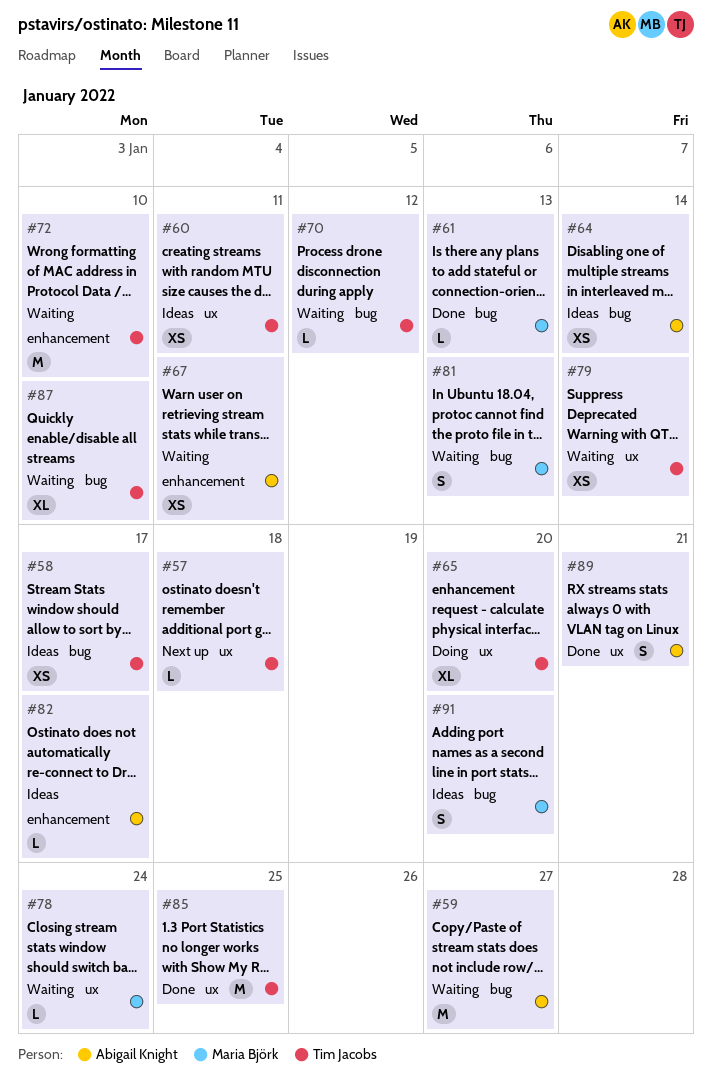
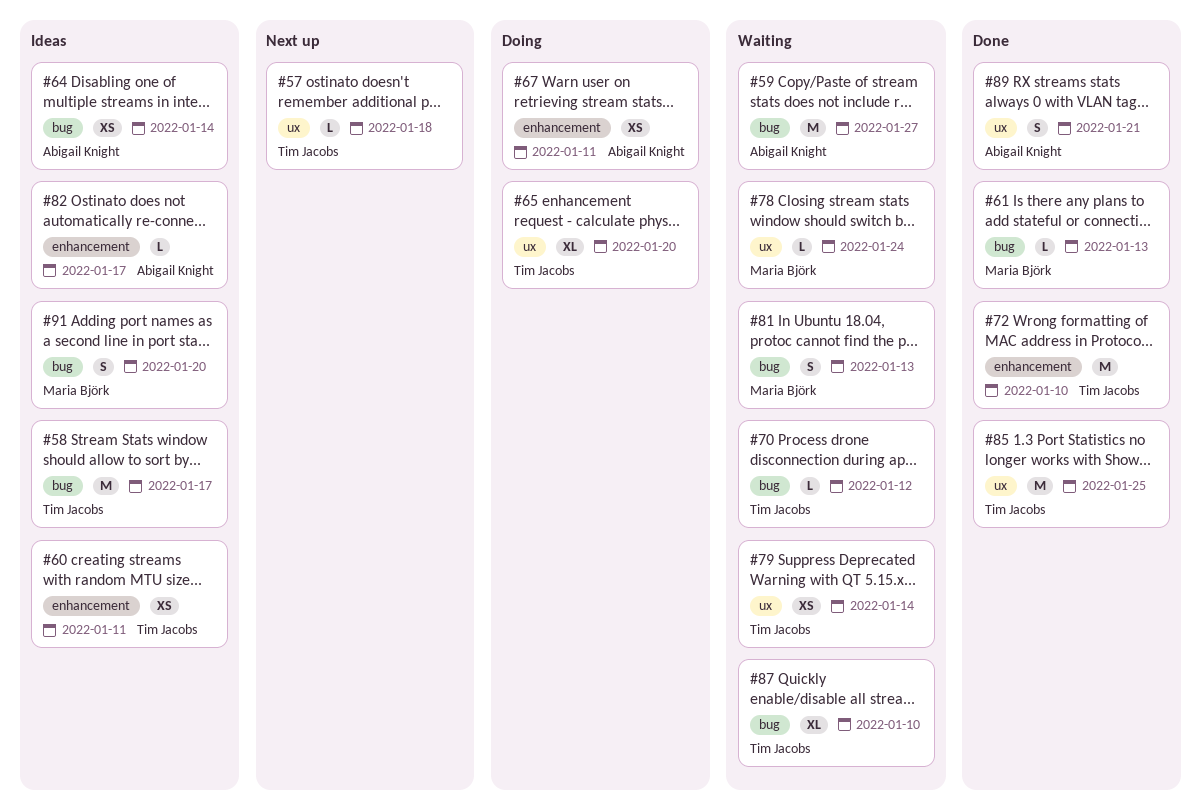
#58, estimate: XS -> M
#60, label: ux -> enhancement
#67, status: Waiting -> Doing
#72, status: Waiting -> Done

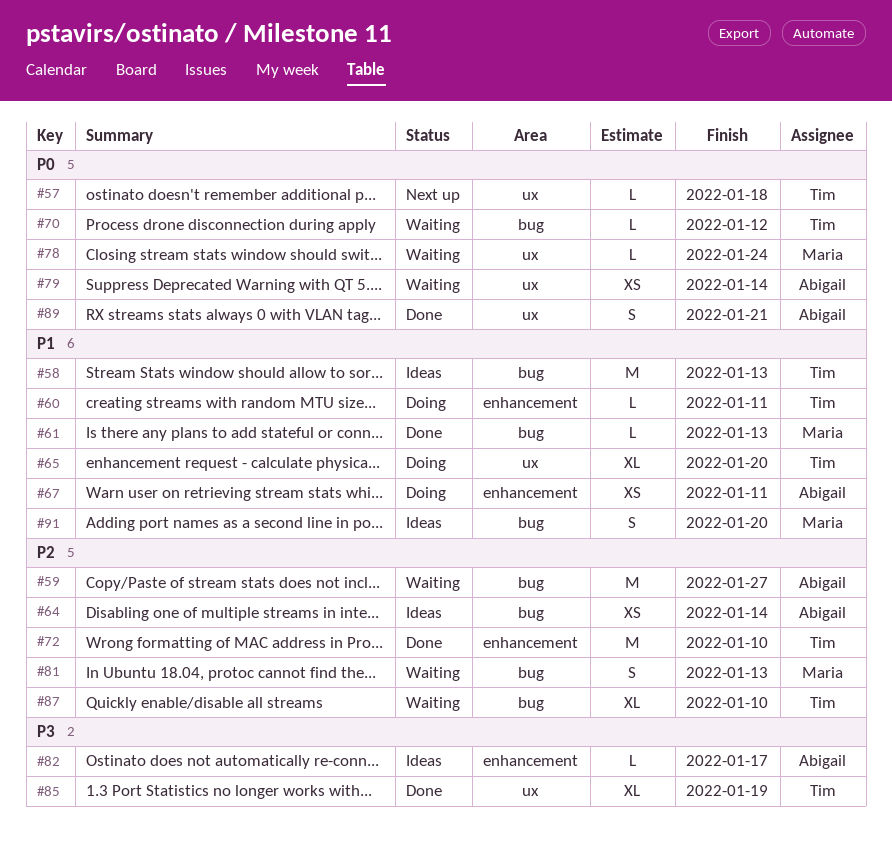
#58, due: Jan 17 -> Jan 13
#60, status: Ideas -> Doing
#60, estimate: XS -> L
#79, owner: Tim Jacobs -> Abigail Knight
#85, estimate: M -> XL
#85, due: Jan 25 -> Jan 19

